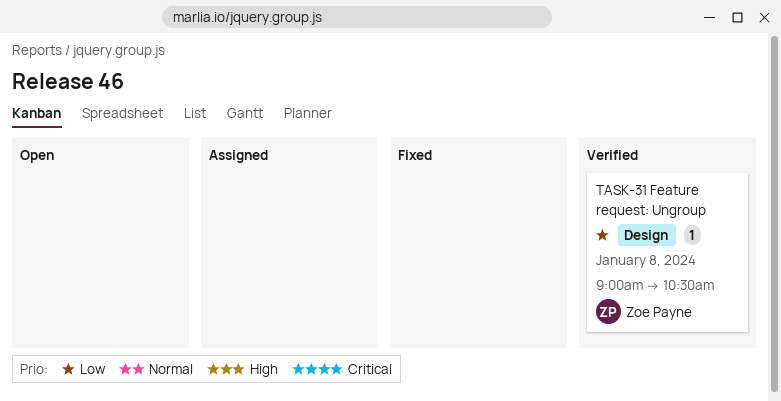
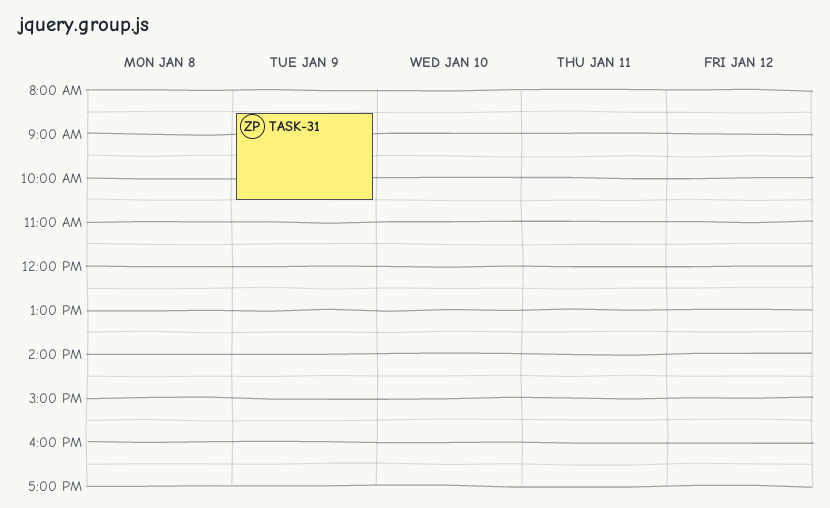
TASK-31, day: Jan 8 -> Jan 9
TASK-31, begins: 09:00 -> 08:30

